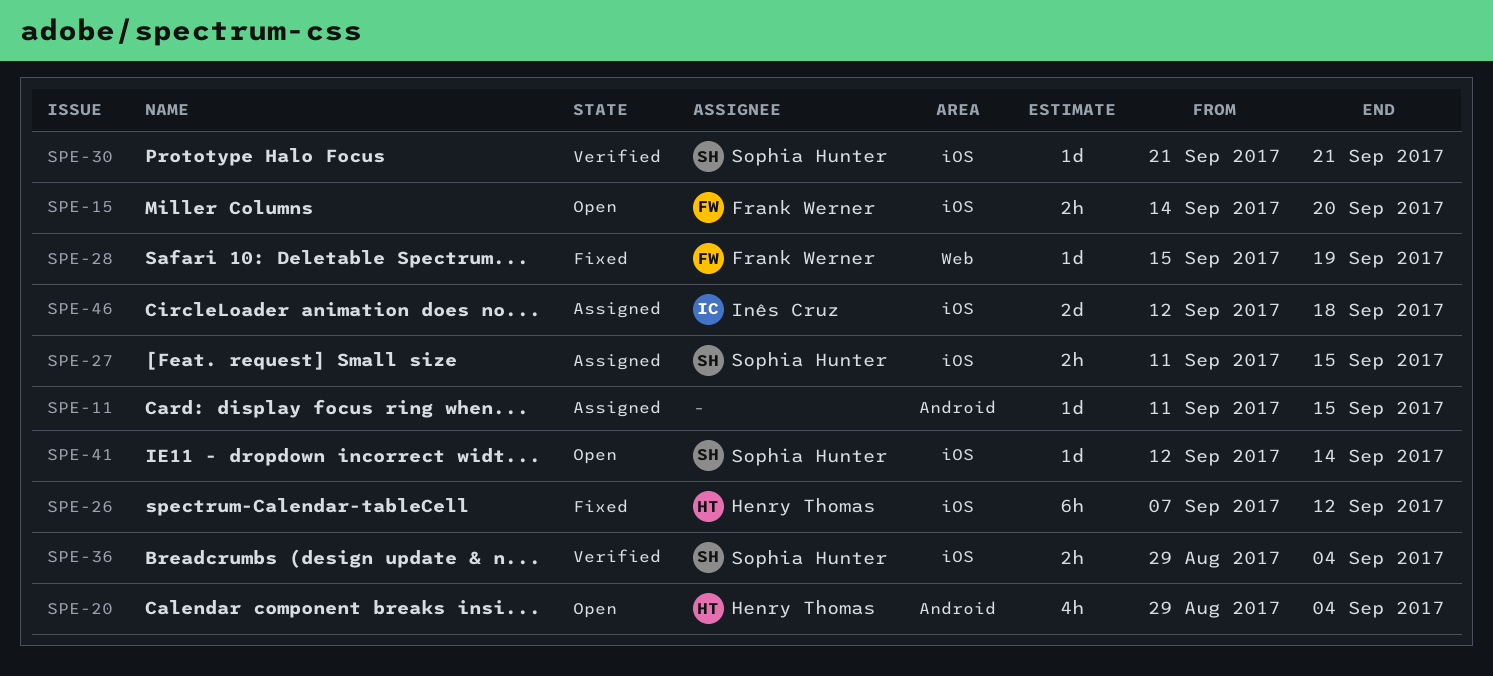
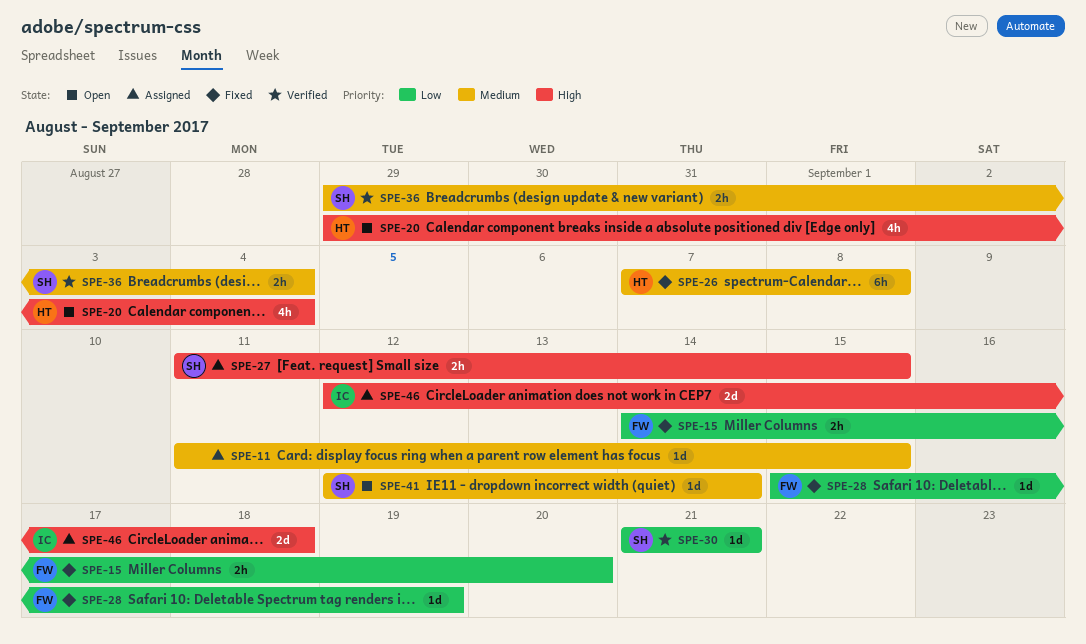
SPE-15, status: Open -> Fixed
SPE-26, due: Sep 12 -> Sep 8

